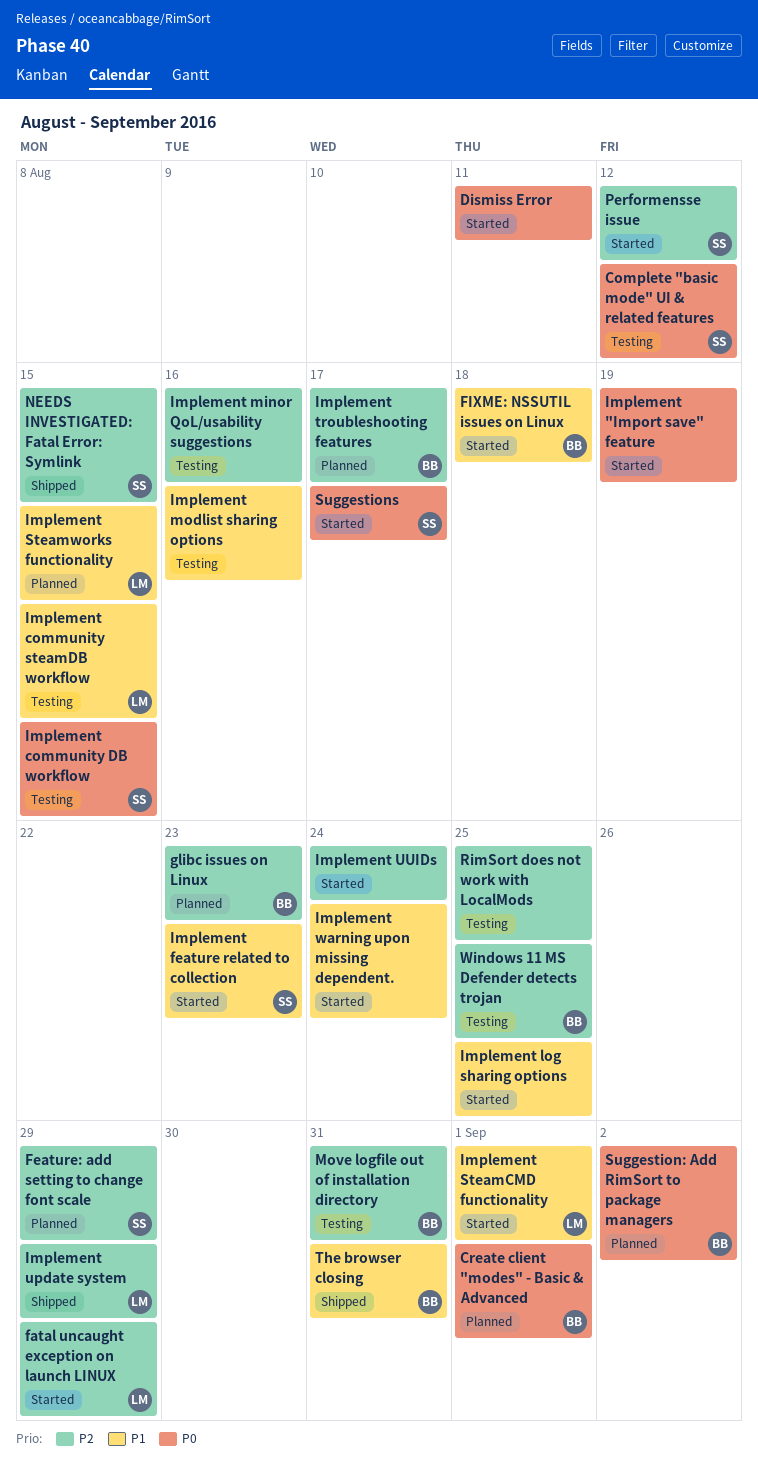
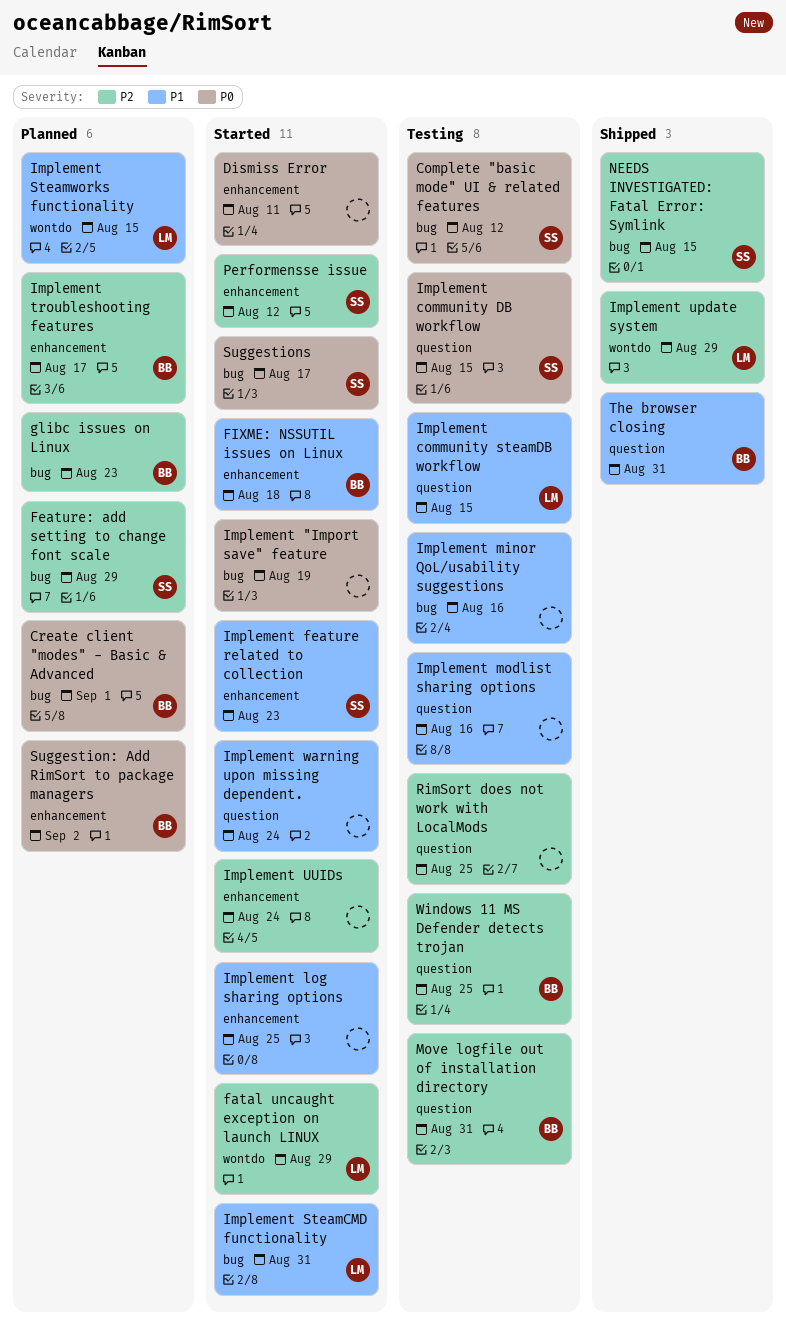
Implement minor QoL/usability suggestions, priority: P2 -> P1
Implement SteamCMD functionality, due: Sep 1 -> Aug 31

